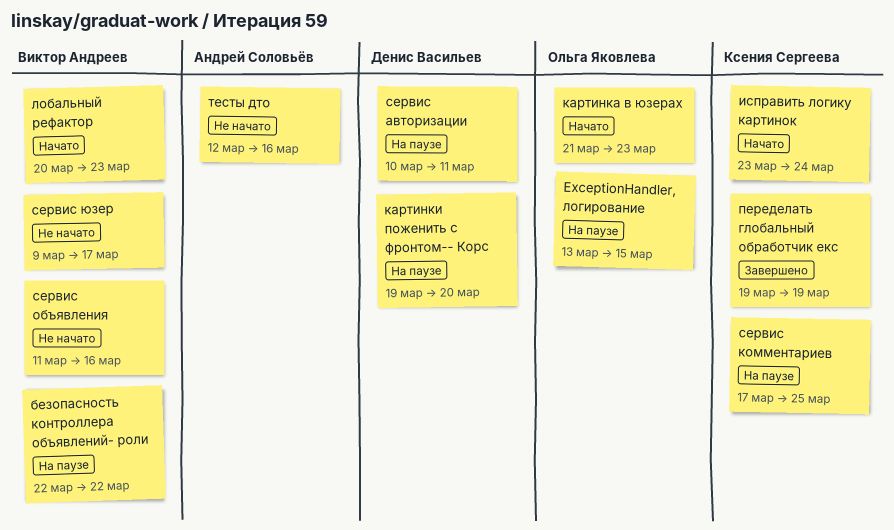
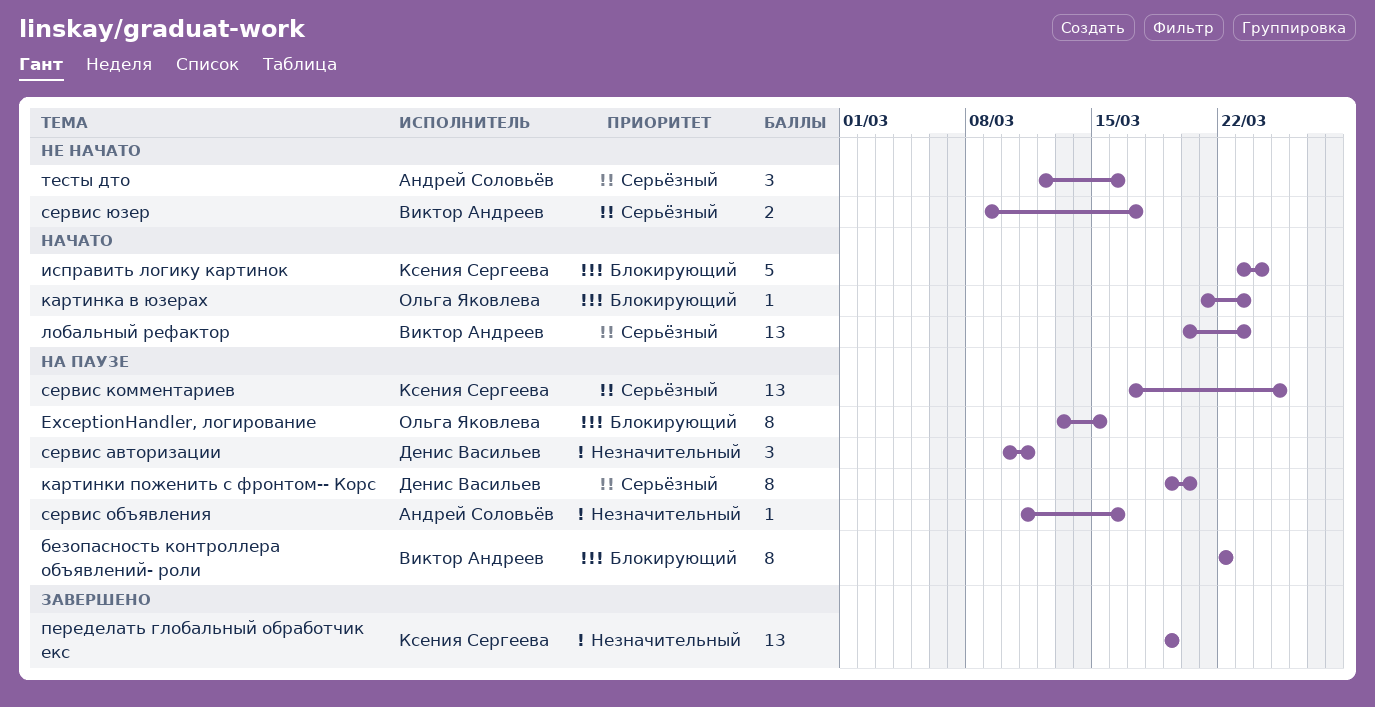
сервис объявления, status: Не начато -> На паузе
сервис объявления, owner: Виктор Андреев -> Андрей Соловьёв

